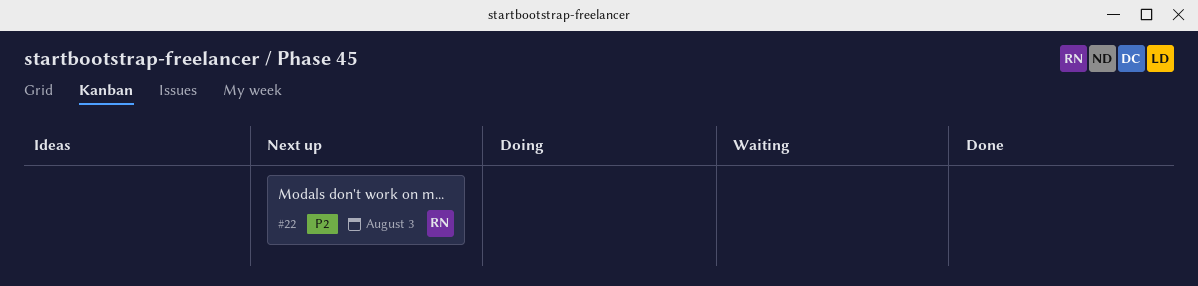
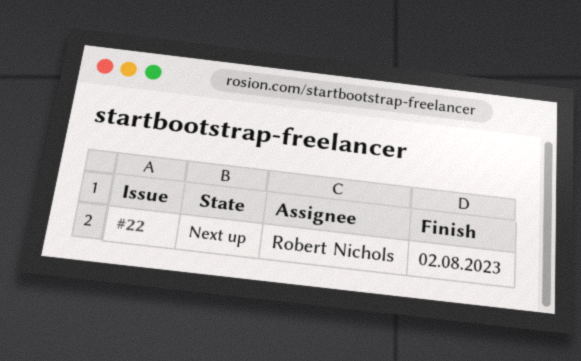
#22, due: Aug 3 -> Aug 2

